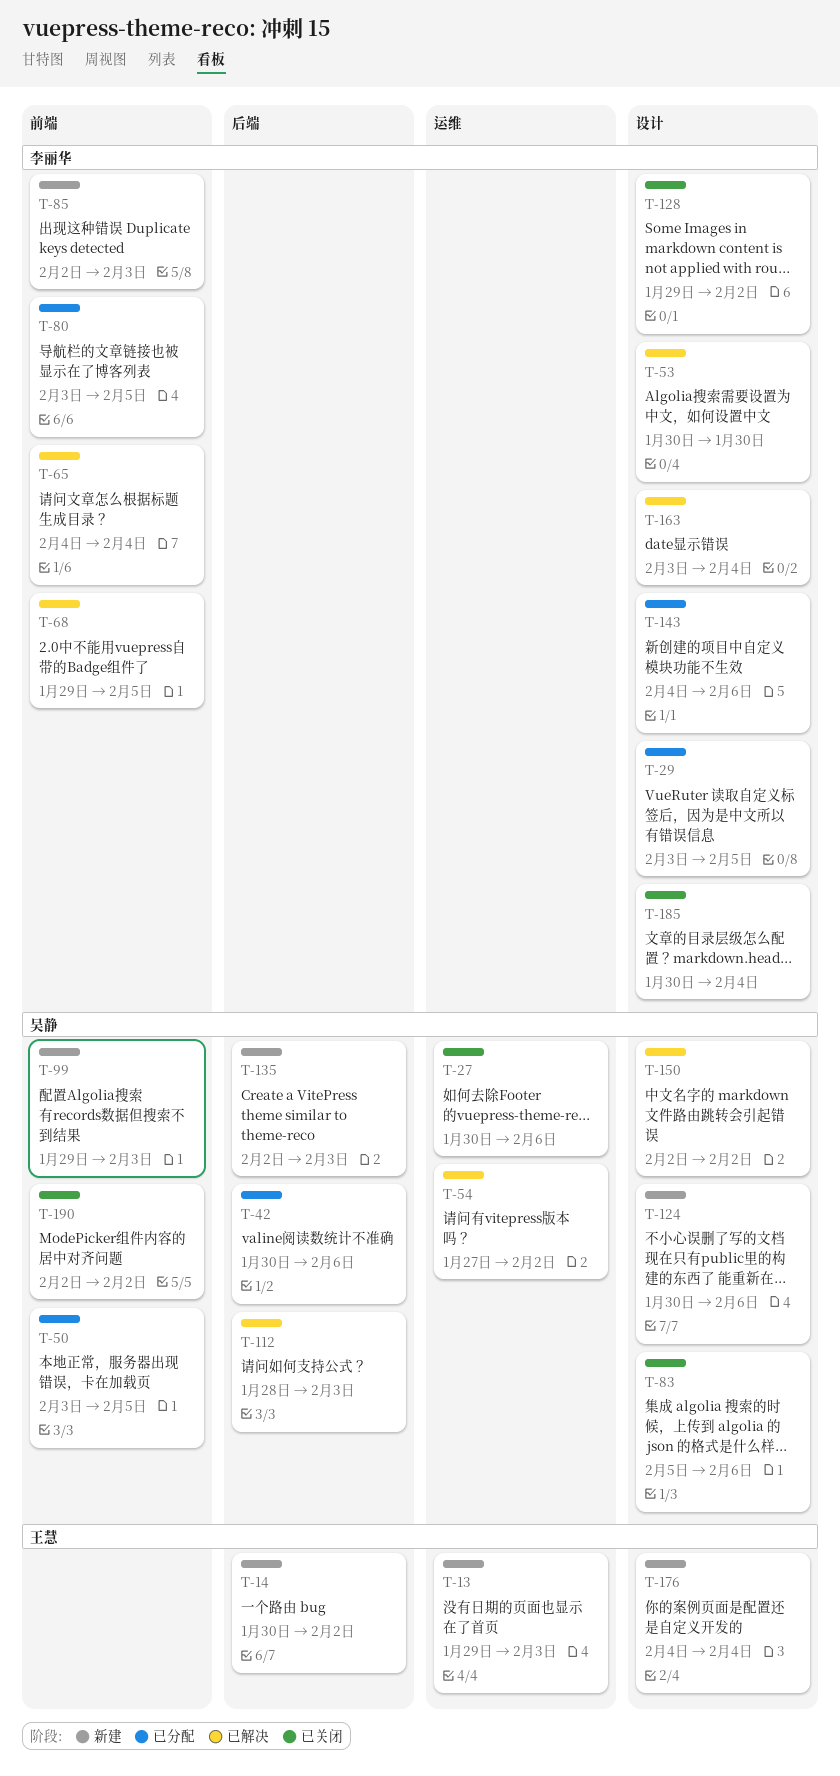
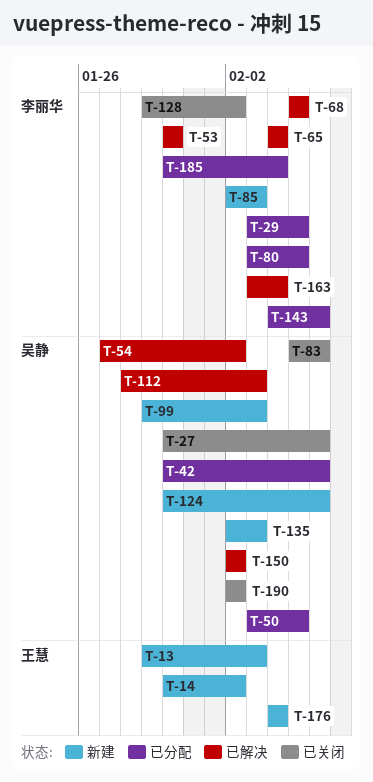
T-68, start: Jan 29 -> Feb 5
T-185, status: 已关闭 -> 已分配

